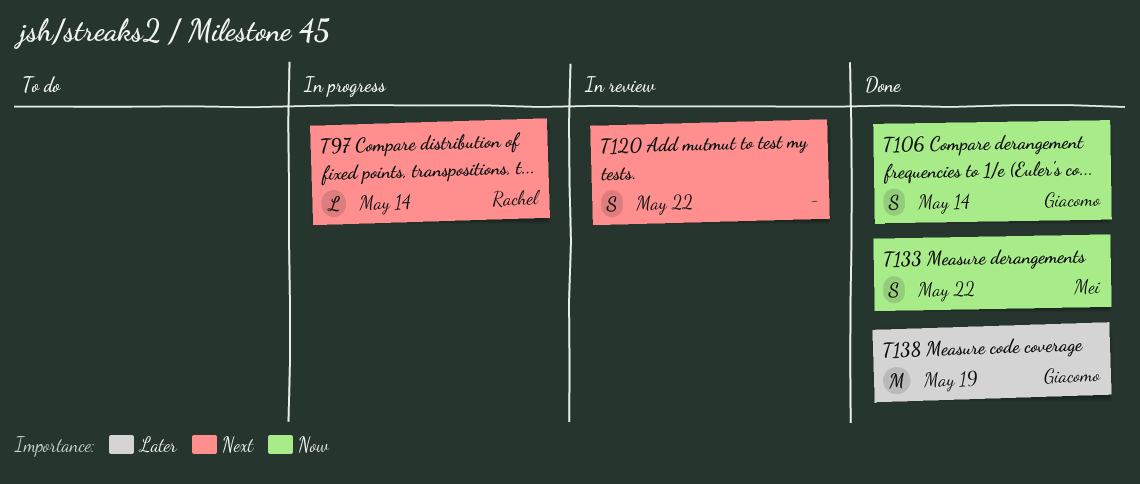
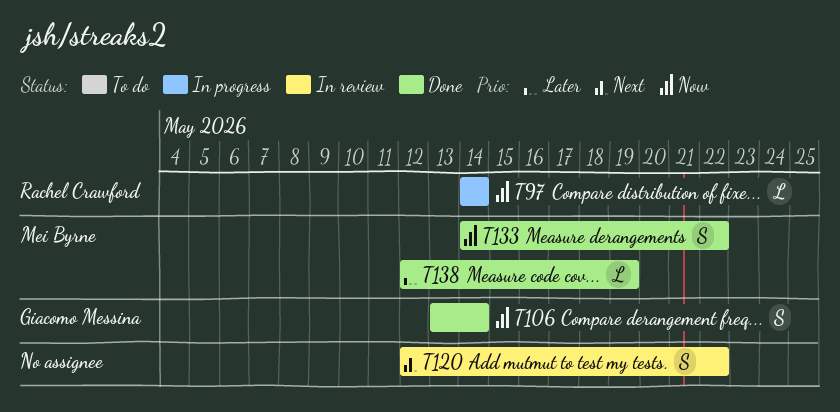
T97, priority: Next -> Now
T138, owner: Giacomo Messina -> Mei Byrne
T138, estimate: M -> L

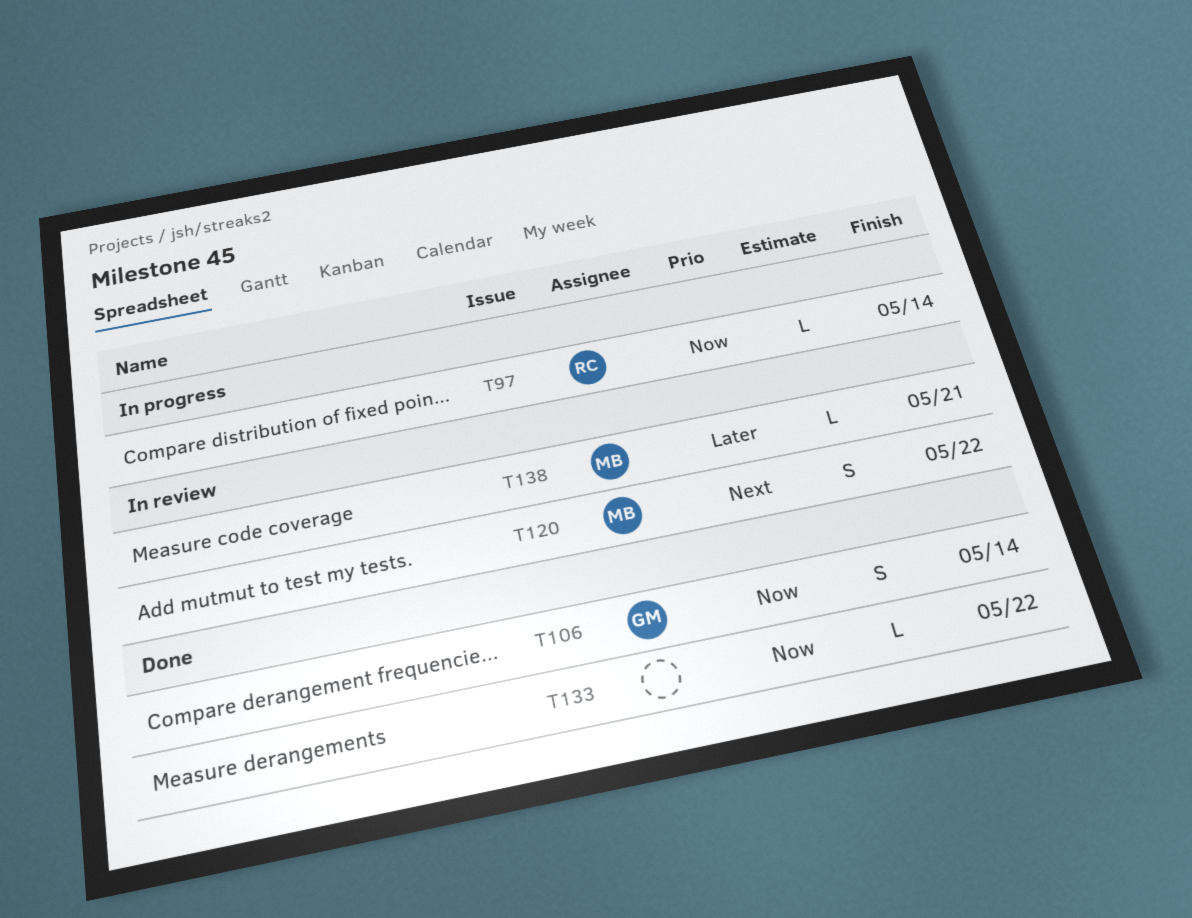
T120, owner: none -> Mei Byrne
T133, owner: Mei Byrne -> none
T133, estimate: S -> L
T138, status: Done -> In review
T138, due: May 19 -> May 21

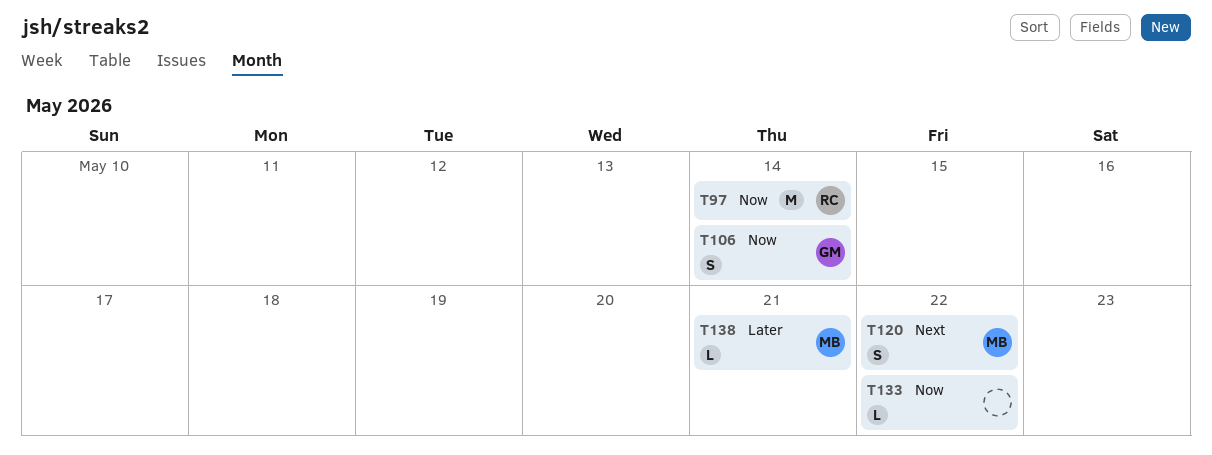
T97, estimate: L -> M

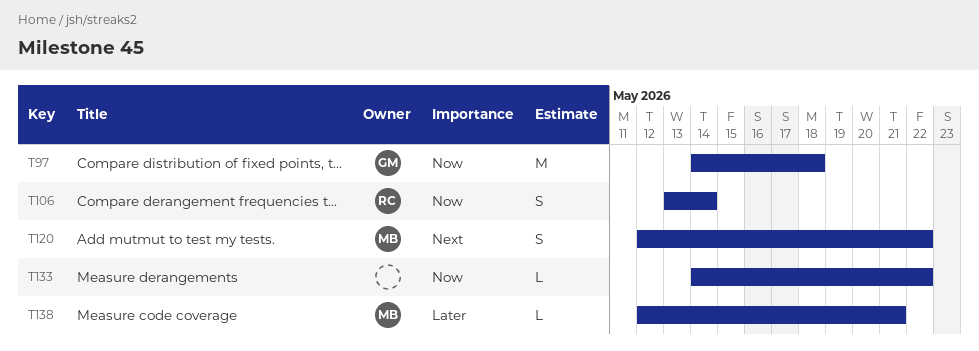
T97, owner: RC -> GM
T97, due: May 14 -> May 18
T106, owner: GM -> RC

